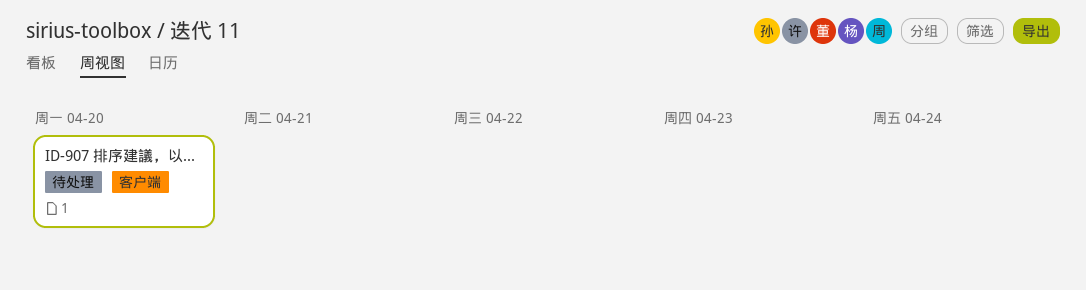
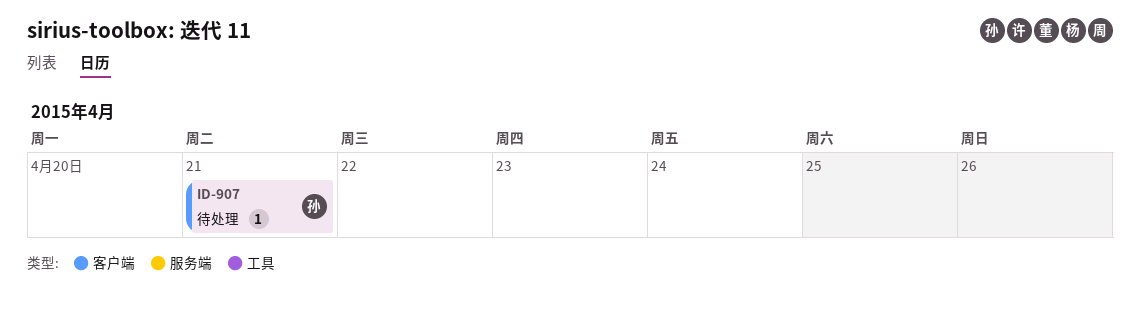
ID-907, due: Apr 20 -> Apr 21

